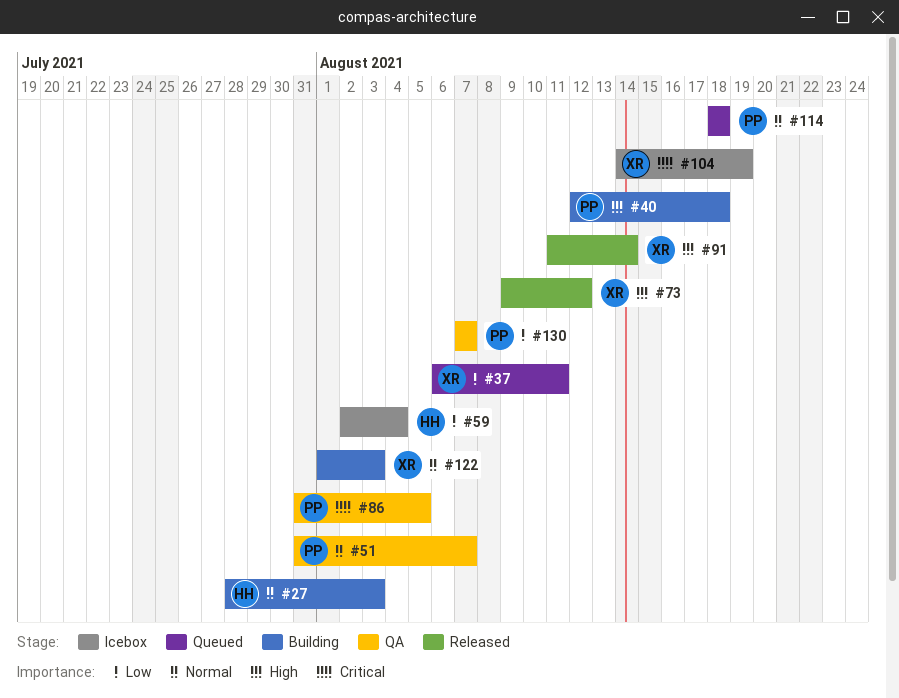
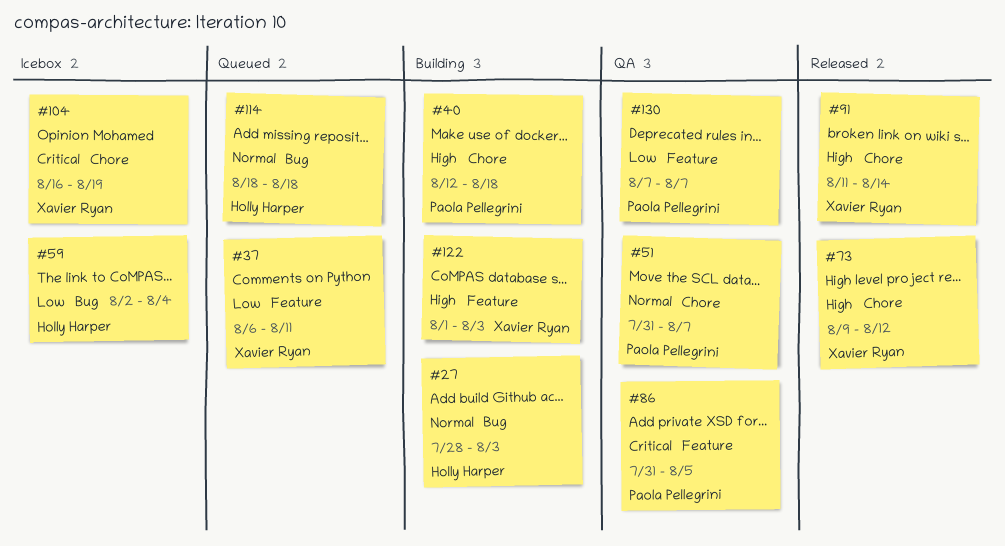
#104, start: Aug 14 -> Aug 16
#114, owner: Paola Pellegrini -> Holly Harper
#122, priority: Normal -> High

